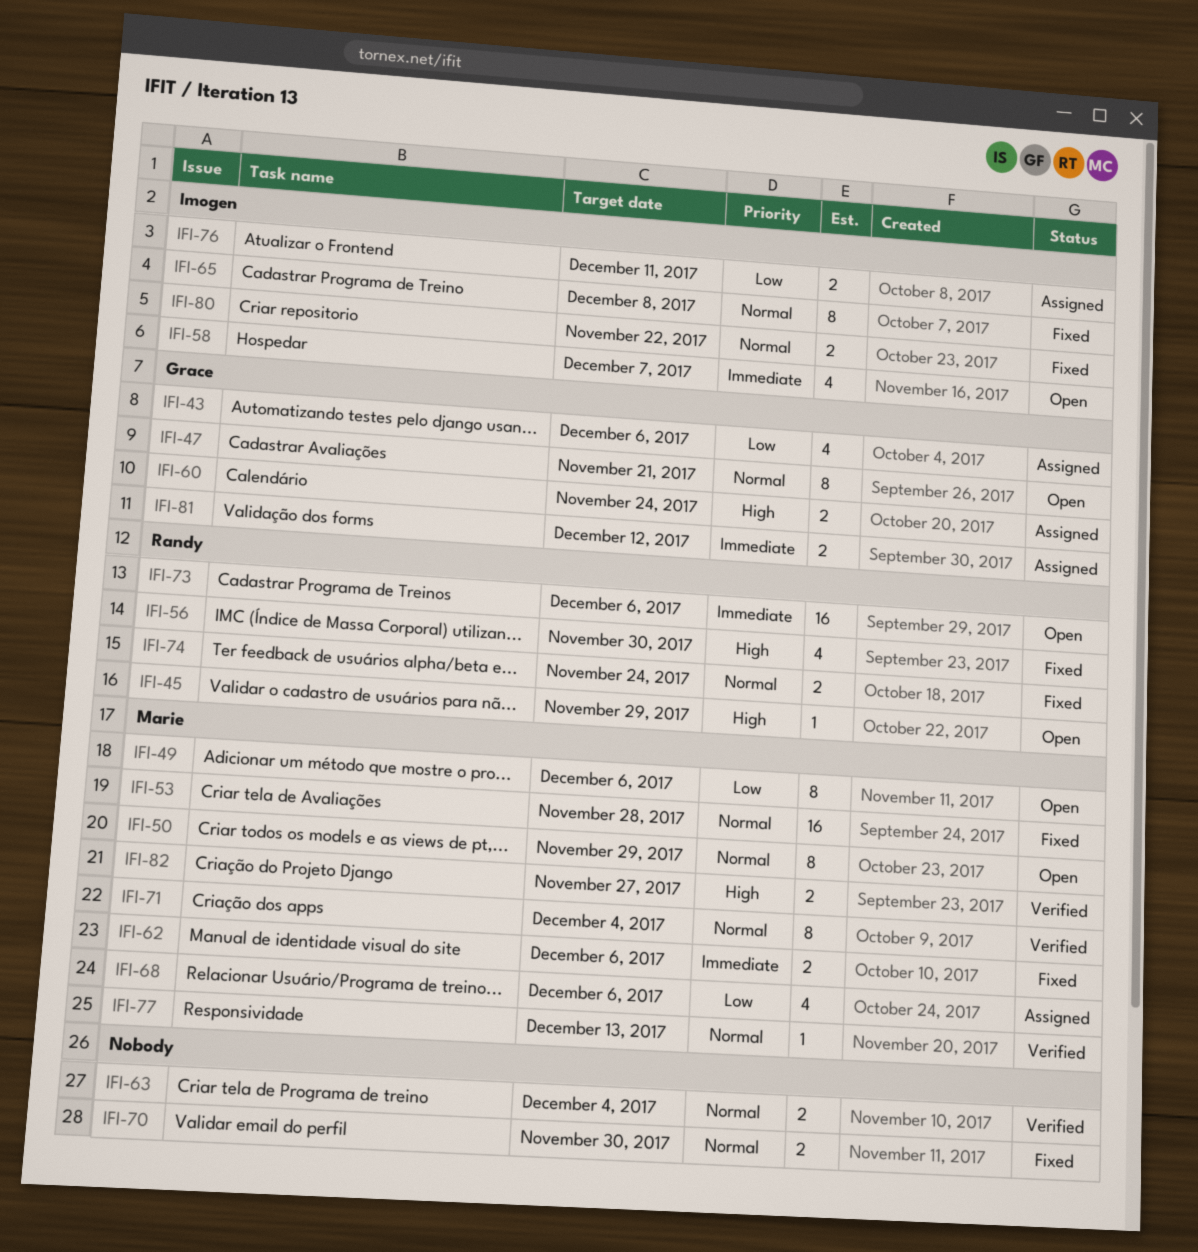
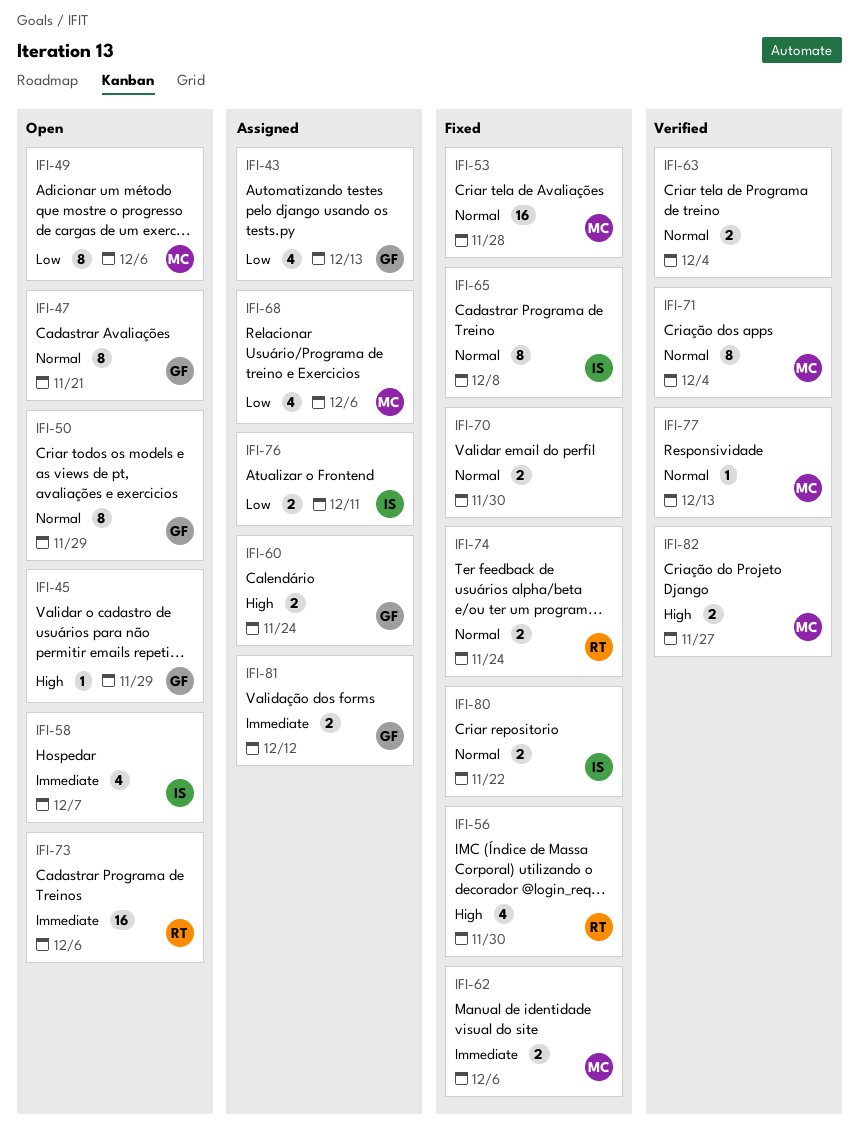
IFI-43, due: Dec 6 -> Dec 13
IFI-45, owner: Randy -> Grace
IFI-50, owner: Marie -> Grace

